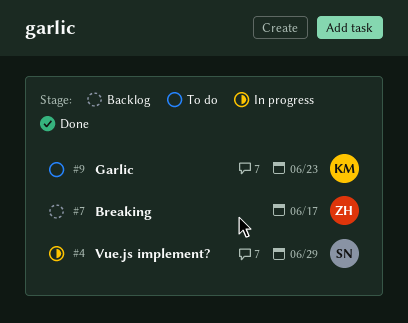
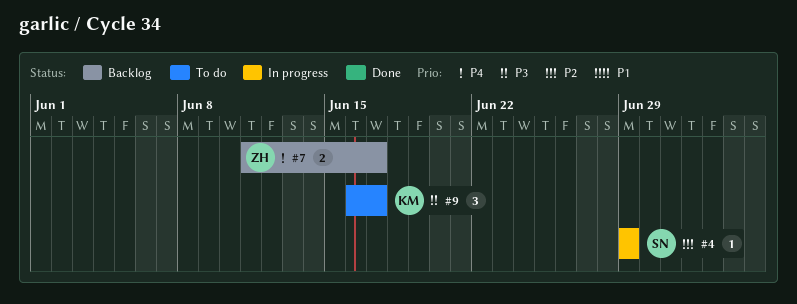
#9, due: Jun 23 -> Jun 17

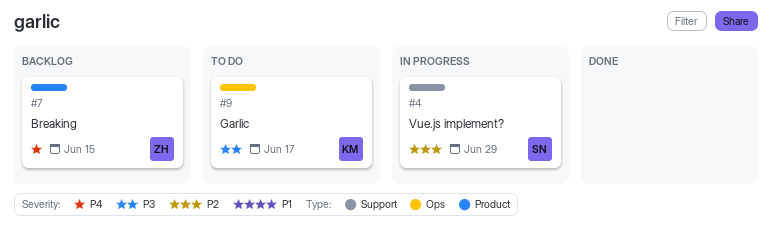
#7, due: Jun 17 -> Jun 15

